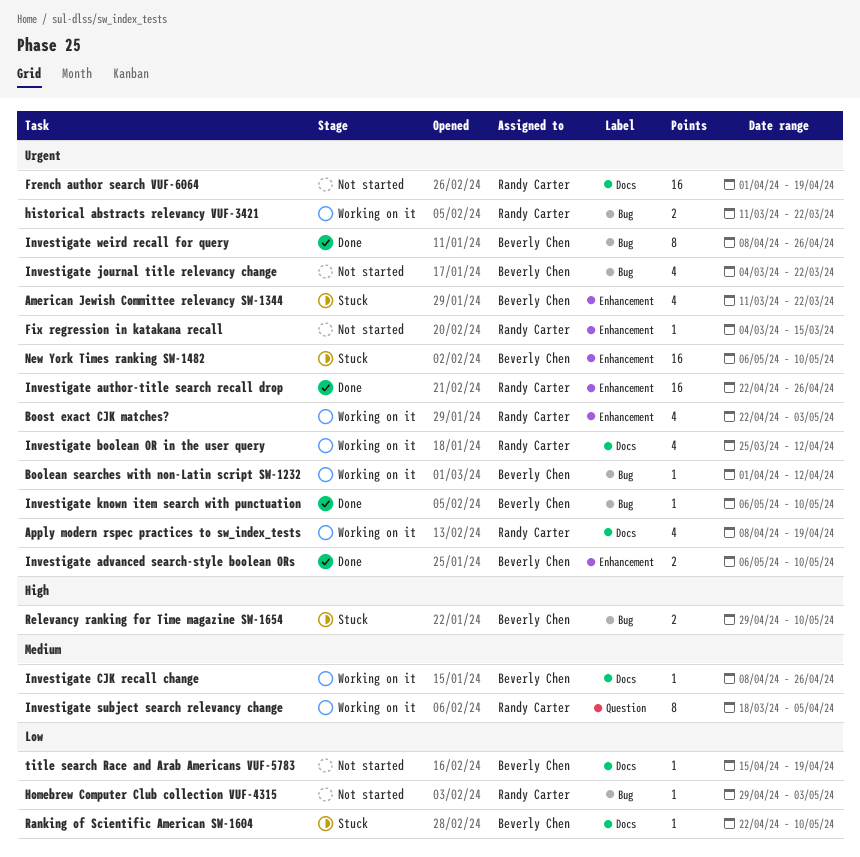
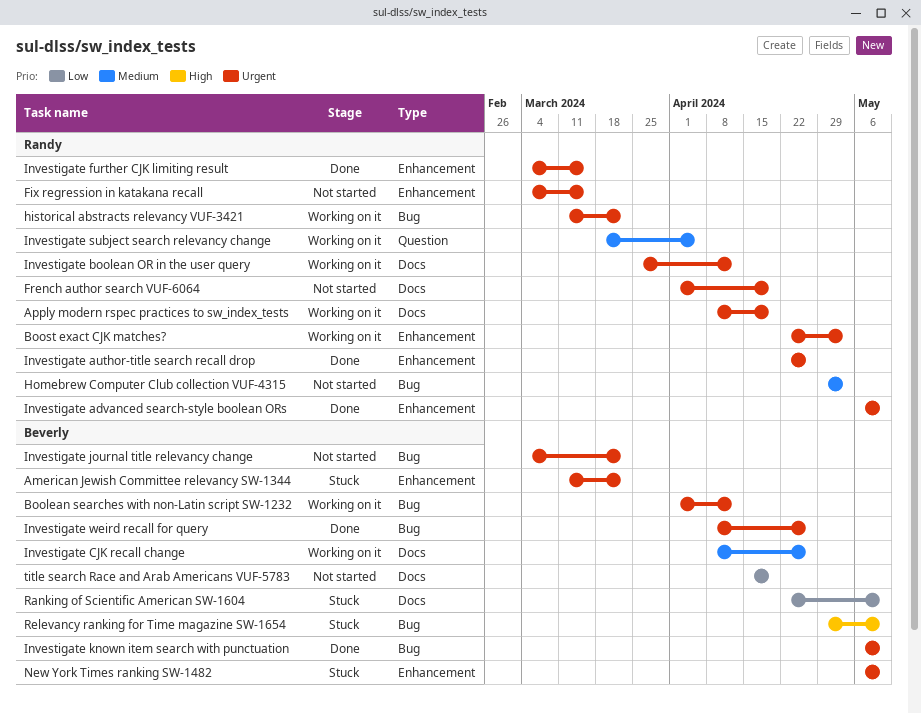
Homebrew Computer Club collection VUF-4315, priority: Low -> Medium
Investigate advanced search-style boolean ORs, owner: Beverly Chen -> Randy Carter
Investigate further CJK limiting result: none -> present

